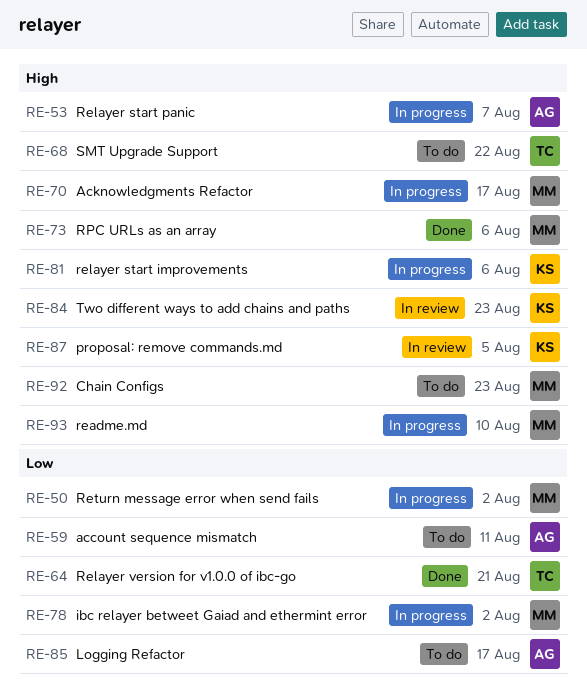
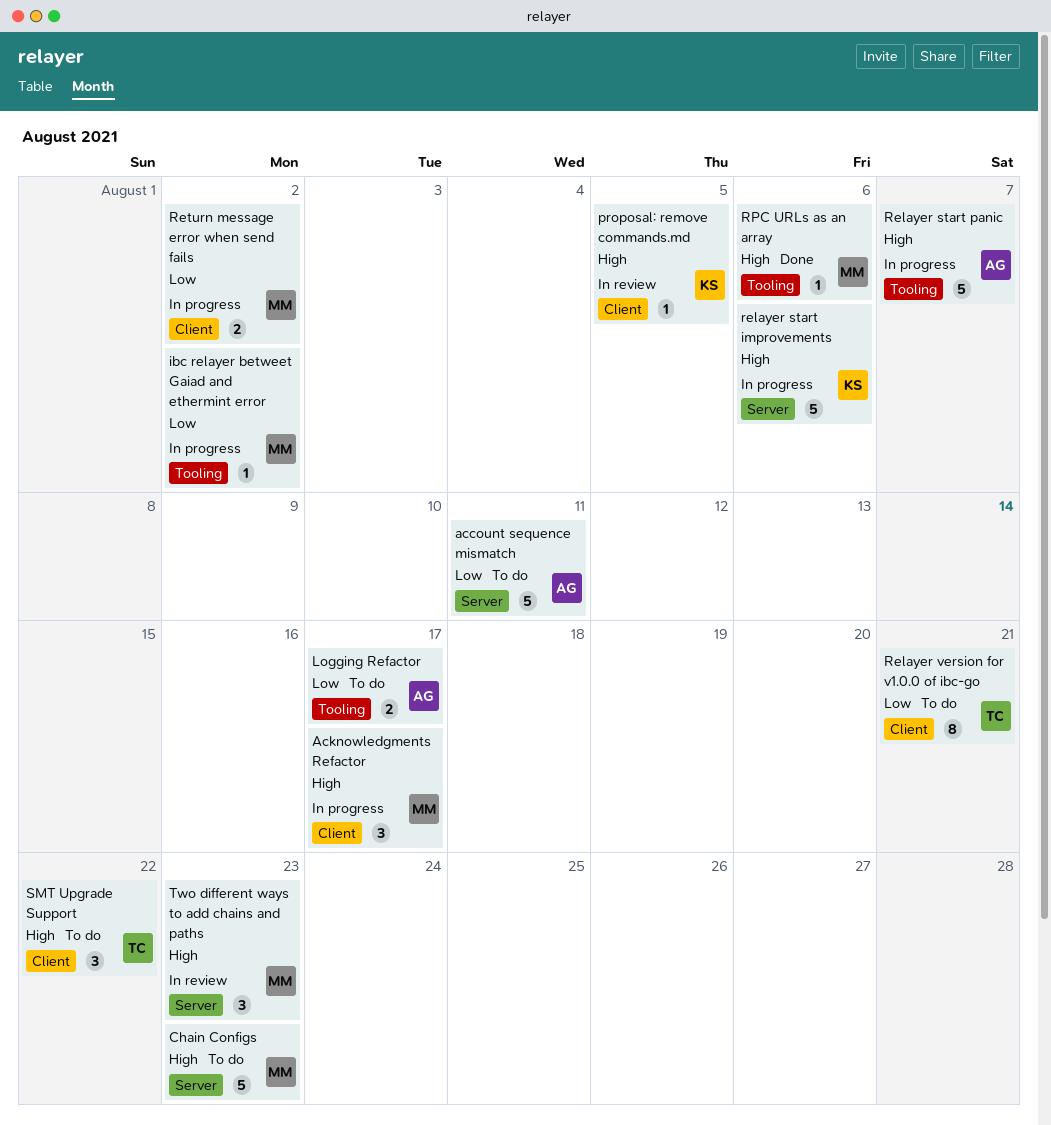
readme.md: present -> none
Relayer version for v1.0.0 of ibc-go, status: Done -> To do
Two different ways to add chains and paths, owner: KS -> MM

